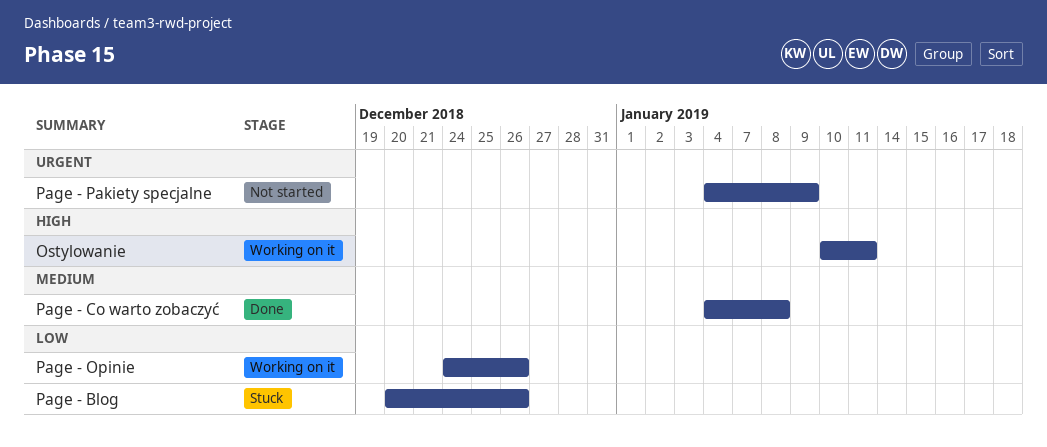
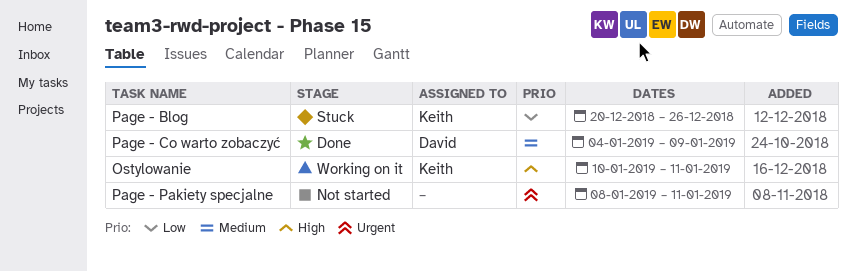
Page - Co warto zobaczyć, due: Jan 8 -> Jan 9
Page - Opinie: present -> none
Page - Pakiety specjalne, start: Jan 4 -> Jan 8
Page - Pakiety specjalne, due: Jan 9 -> Jan 11

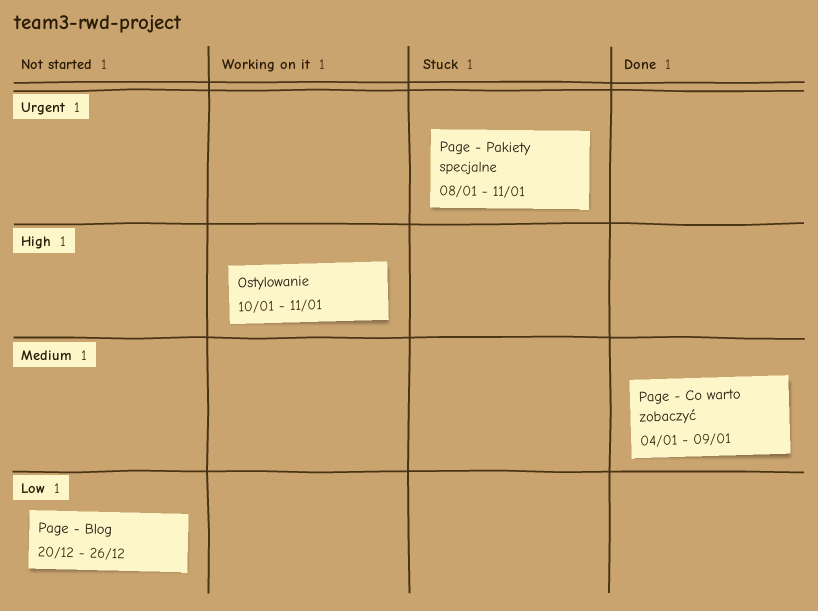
Page - Blog, status: Stuck -> Not started
Page - Pakiety specjalne, status: Not started -> Stuck

